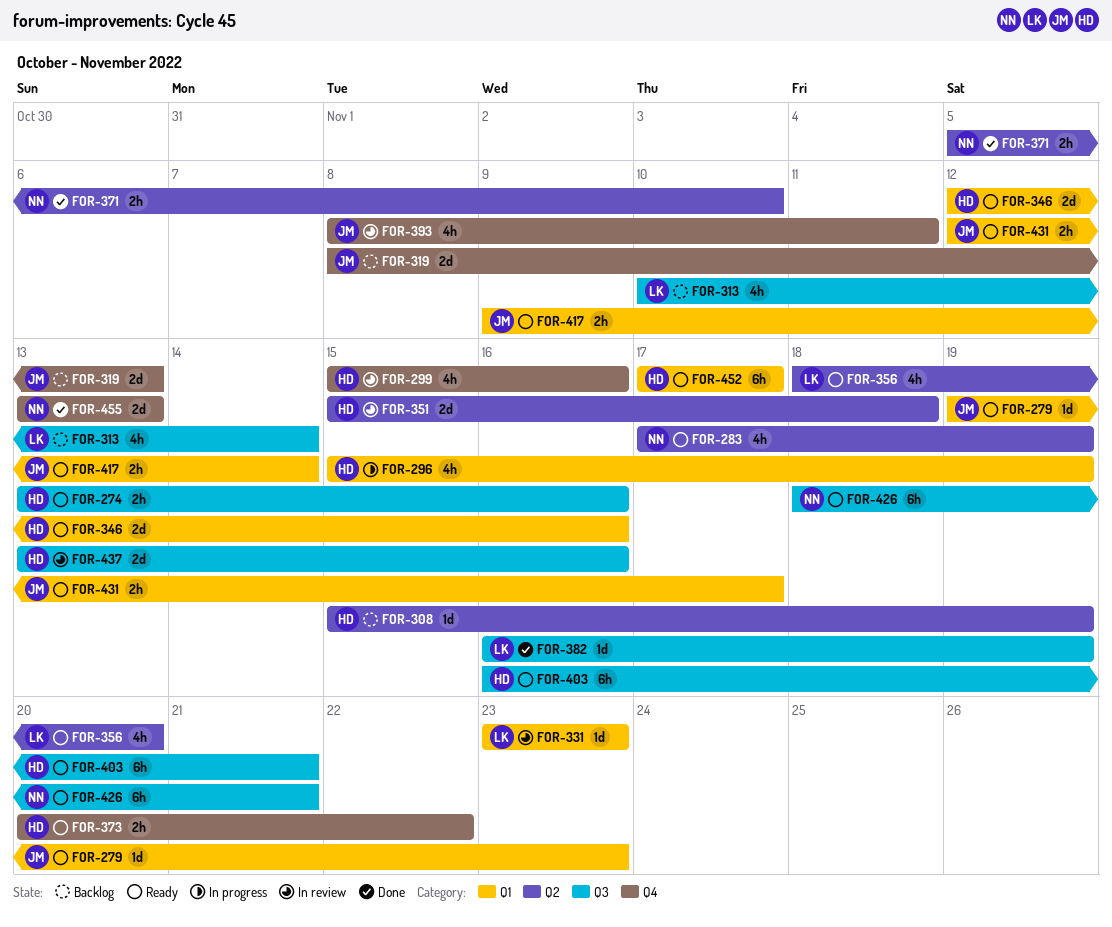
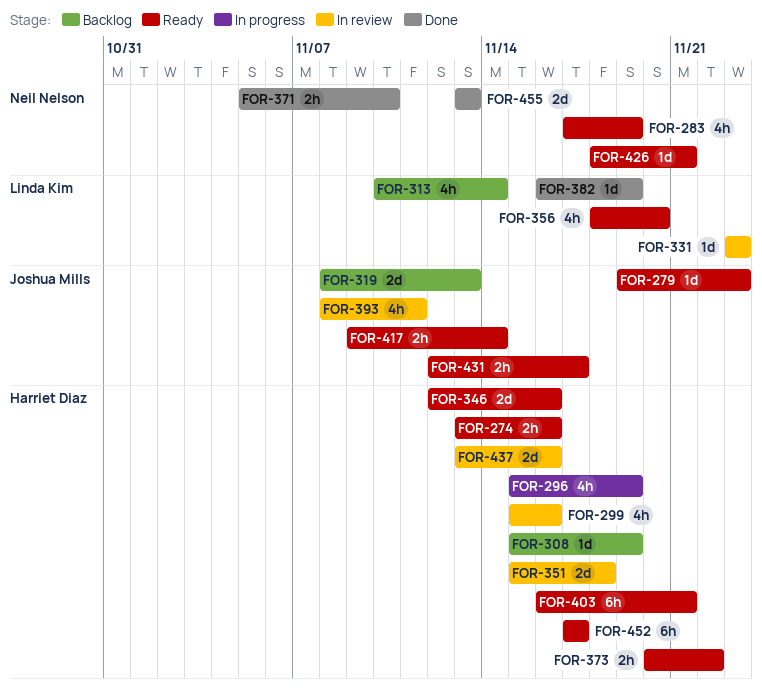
FOR-426, estimate: 6h -> 1d

